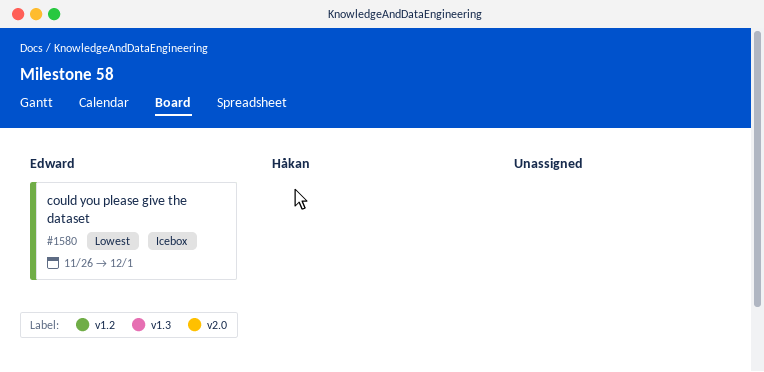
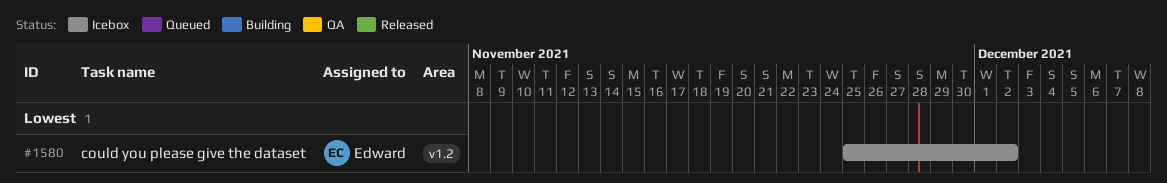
#1580, start: Nov 26 -> Nov 25
#1580, due: Dec 1 -> Dec 2

